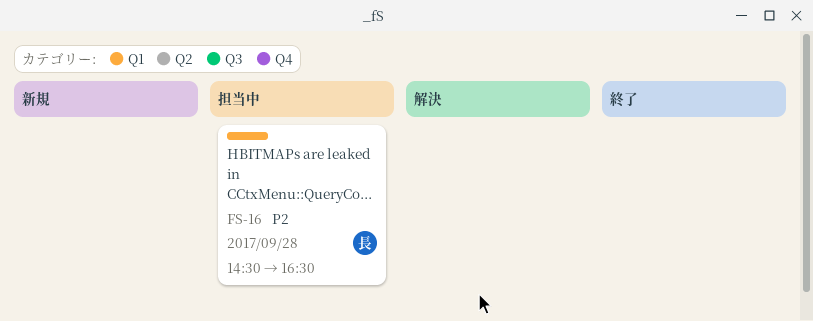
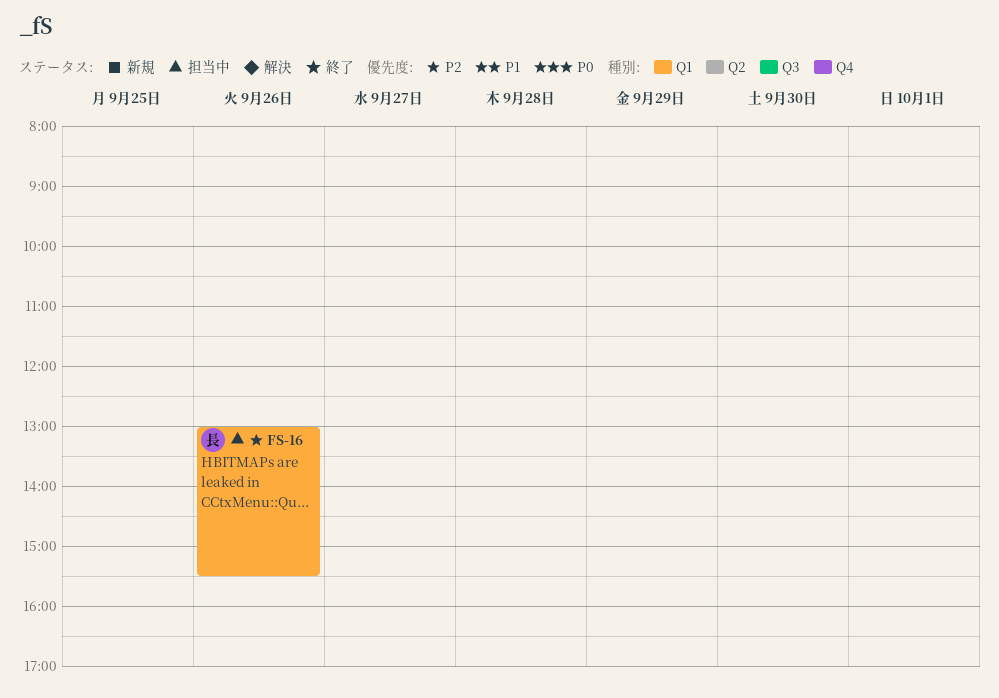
FS-16, day: Sep 28 -> Sep 26
FS-16, begins: 14:30 -> 13:00
FS-16, ends: 16:30 -> 15:30

